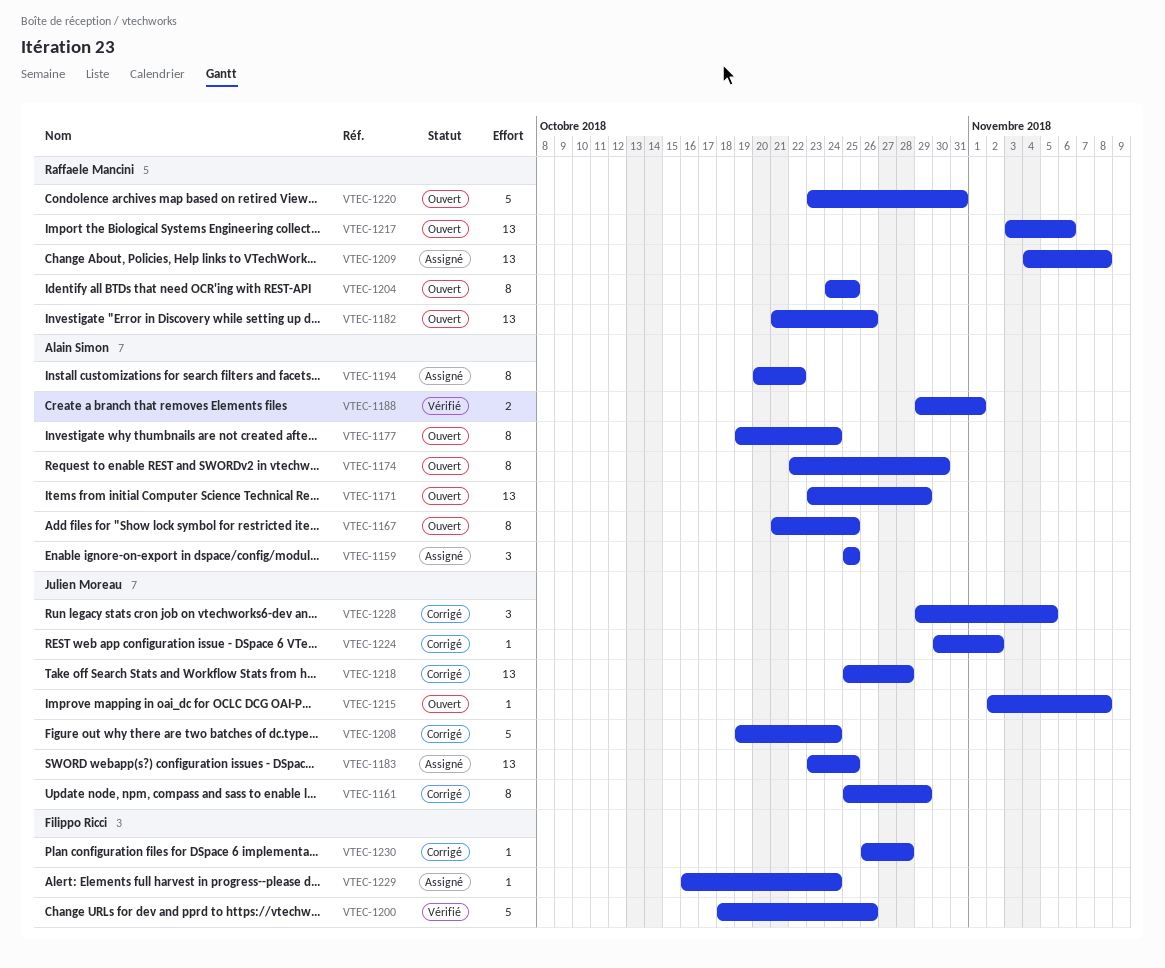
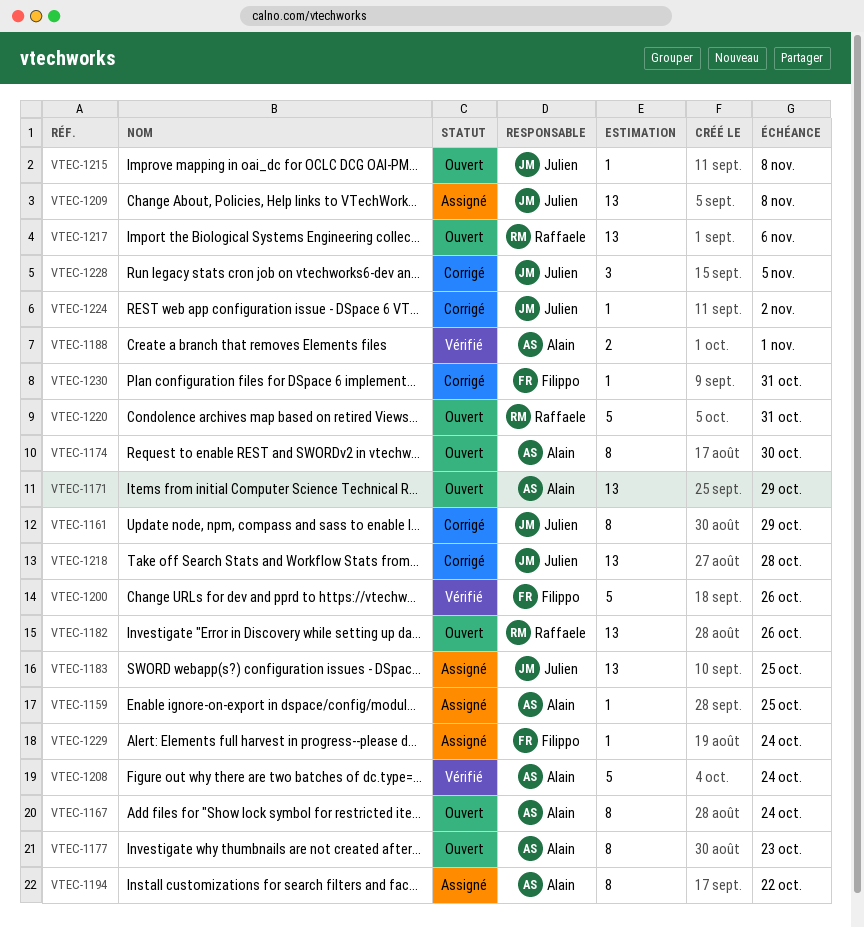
VTEC-1159, estimate: 3 -> 1
VTEC-1167, due: Oct 25 -> Oct 24
VTEC-1177, due: Oct 24 -> Oct 23
VTEC-1204: present -> none
VTEC-1208, status: Corrigé -> Vérifié
VTEC-1208, owner: Julien Moreau -> Alain Simon
VTEC-1209, owner: Raffaele Mancini -> Julien Moreau
VTEC-1230, due: Oct 28 -> Oct 31

